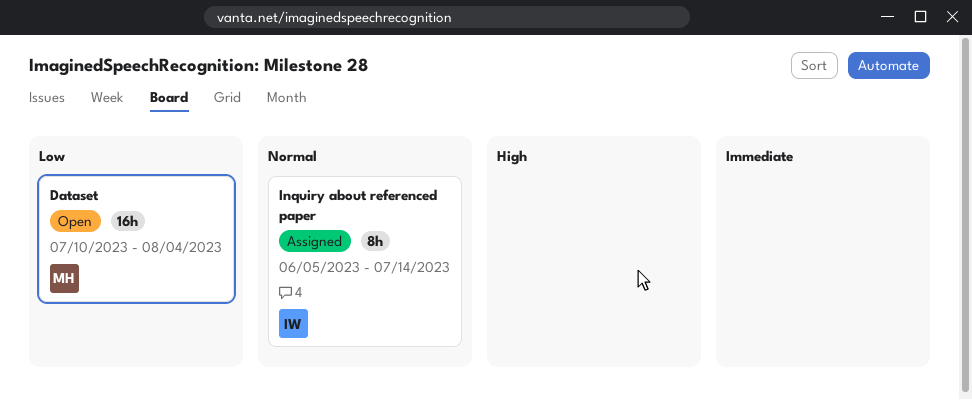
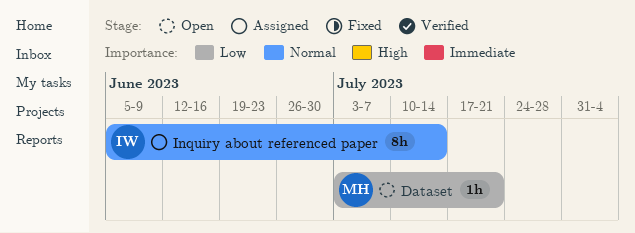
Dataset, estimate: 16h -> 1h
Dataset, start: Jul 10 -> Jul 3
Dataset, due: Aug 4 -> Jul 21

